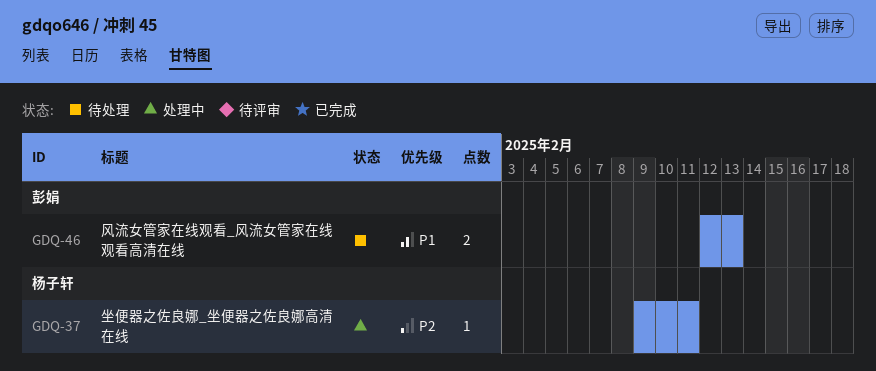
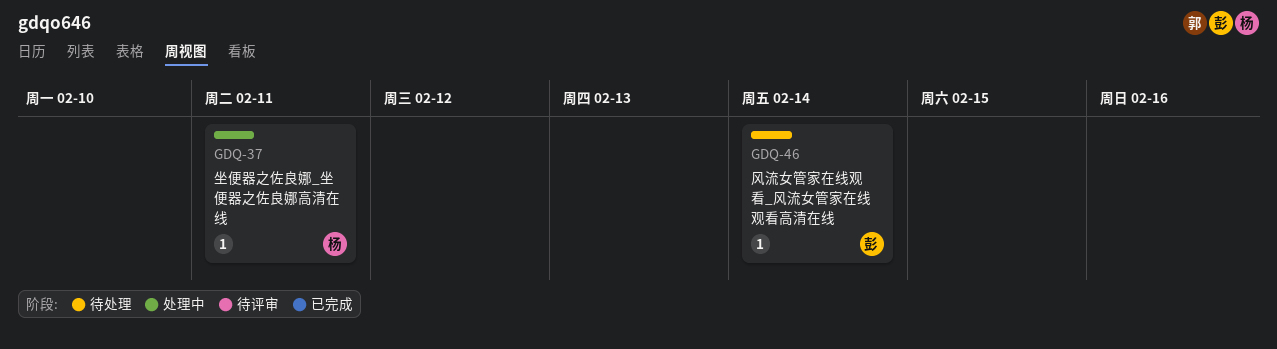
GDQ-46, estimate: 2 -> 1
GDQ-46, due: Feb 13 -> Feb 14

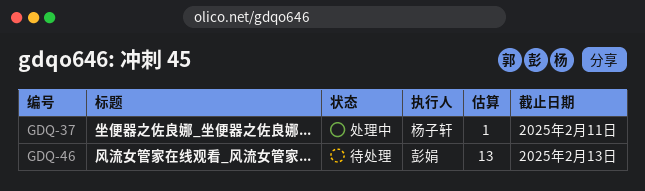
GDQ-46, estimate: 1 -> 13
GDQ-46, due: Feb 14 -> Feb 13

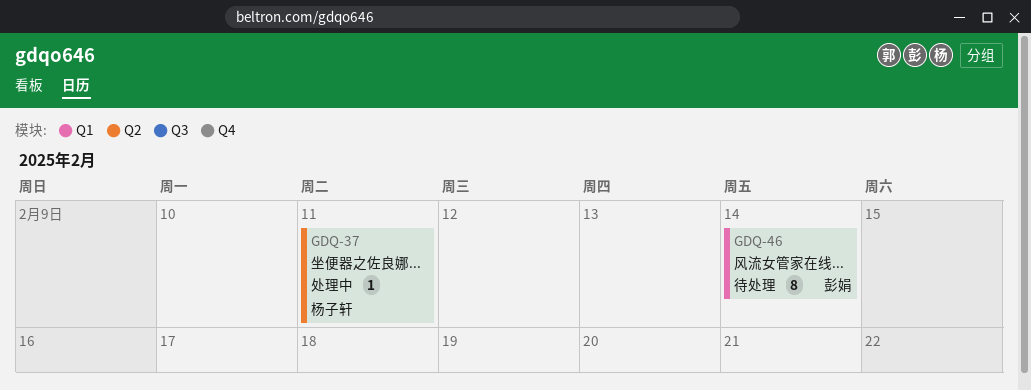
GDQ-46, estimate: 13 -> 8
GDQ-46, due: Feb 13 -> Feb 14

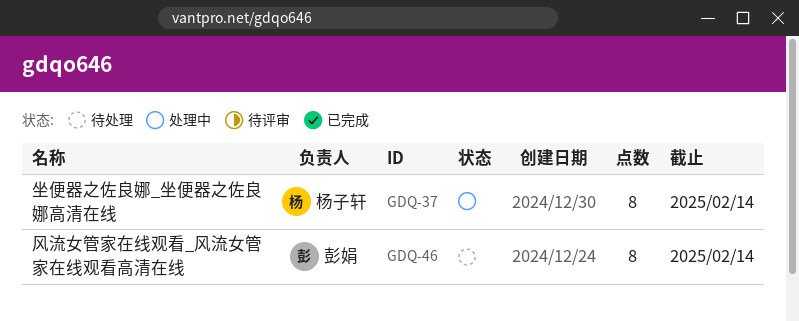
GDQ-37, estimate: 1 -> 8
GDQ-37, due: Feb 11 -> Feb 14

